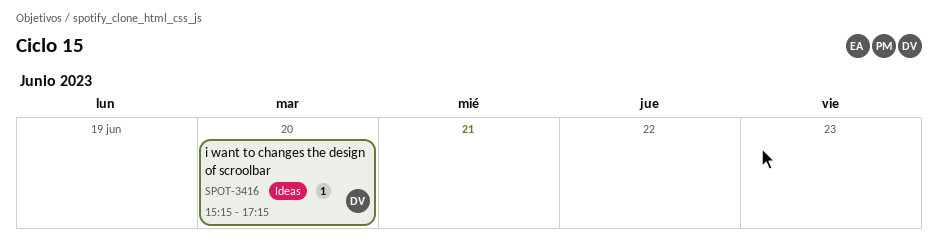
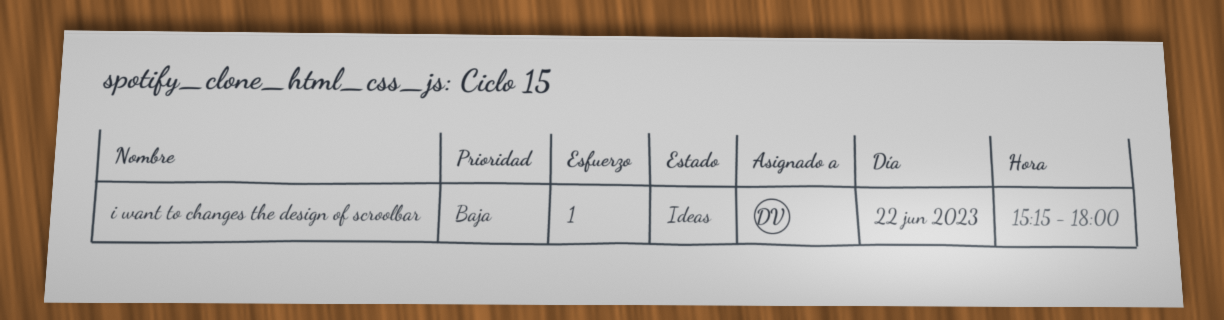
i want to changes the design of scroolbar, day: Jun 20 -> Jun 22
i want to changes the design of scroolbar, ends: 17:15 -> 18:00

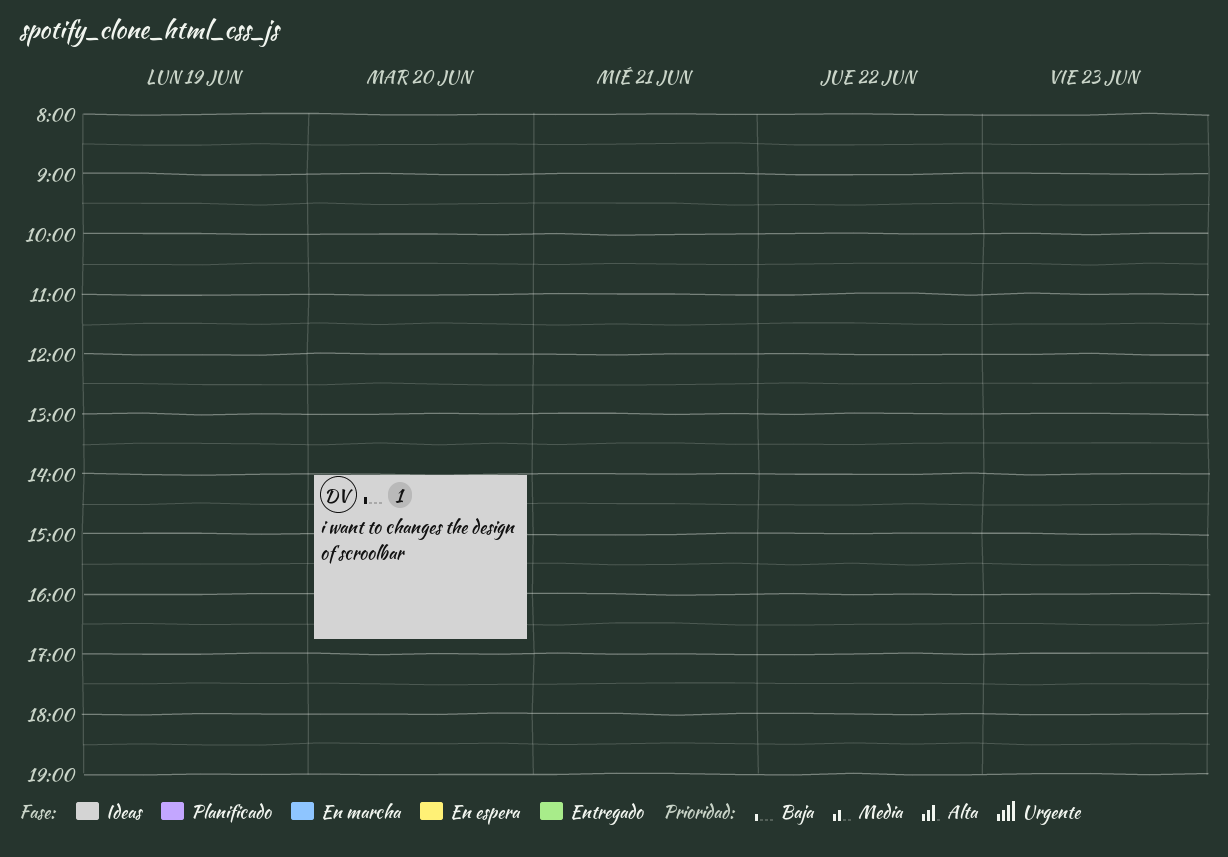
i want to changes the design of scroolbar, day: Jun 22 -> Jun 20
i want to changes the design of scroolbar, begins: 15:15 -> 14:00
i want to changes the design of scroolbar, ends: 18:00 -> 16:45

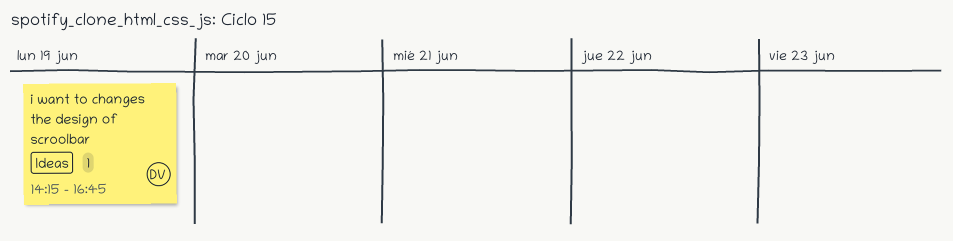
i want to changes the design of scroolbar, day: Jun 20 -> Jun 19
i want to changes the design of scroolbar, begins: 14:00 -> 14:15

